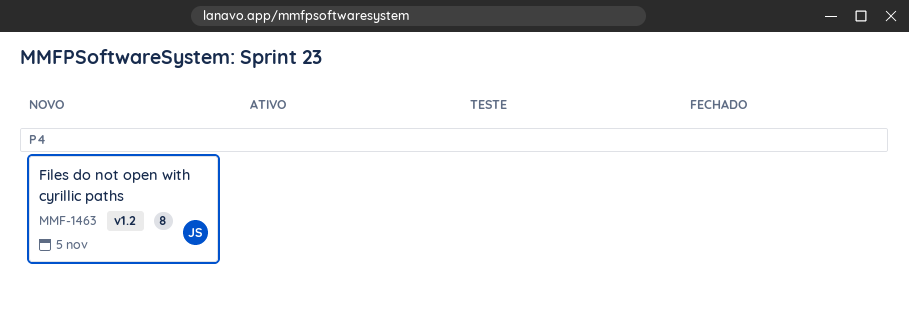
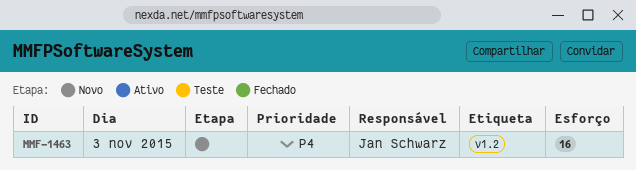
MMF-1463, estimate: 8 -> 16
MMF-1463, day: Nov 5 -> Nov 3

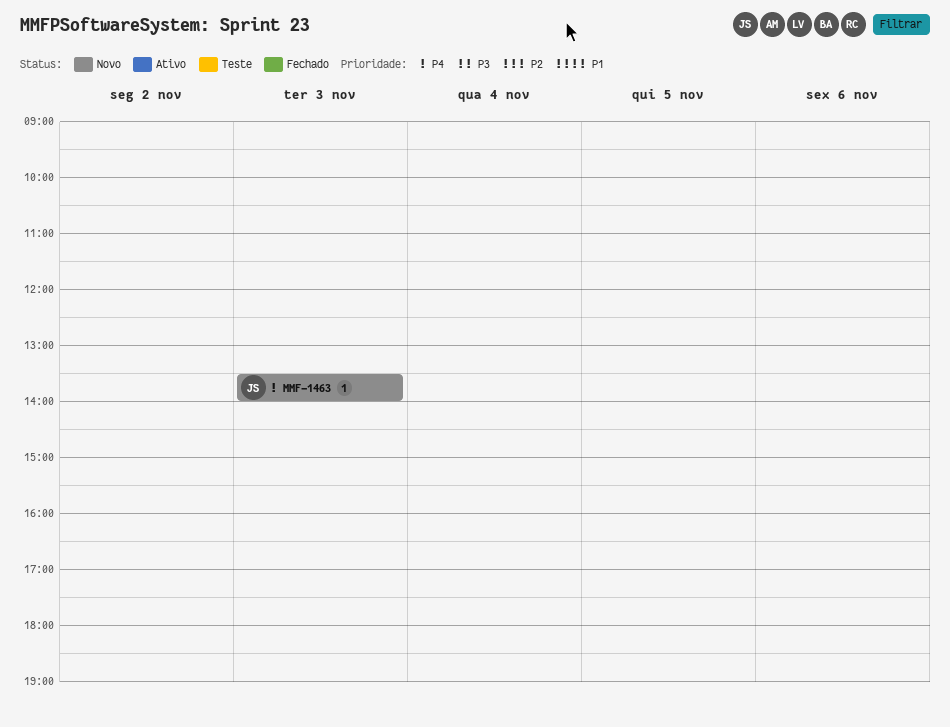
MMF-1463, estimate: 16 -> 1

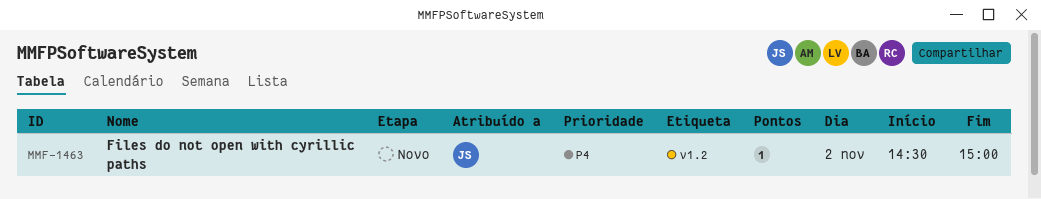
MMF-1463, day: Nov 3 -> Nov 2
MMF-1463, begins: 13:30 -> 14:30
MMF-1463, ends: 14:00 -> 15:00

